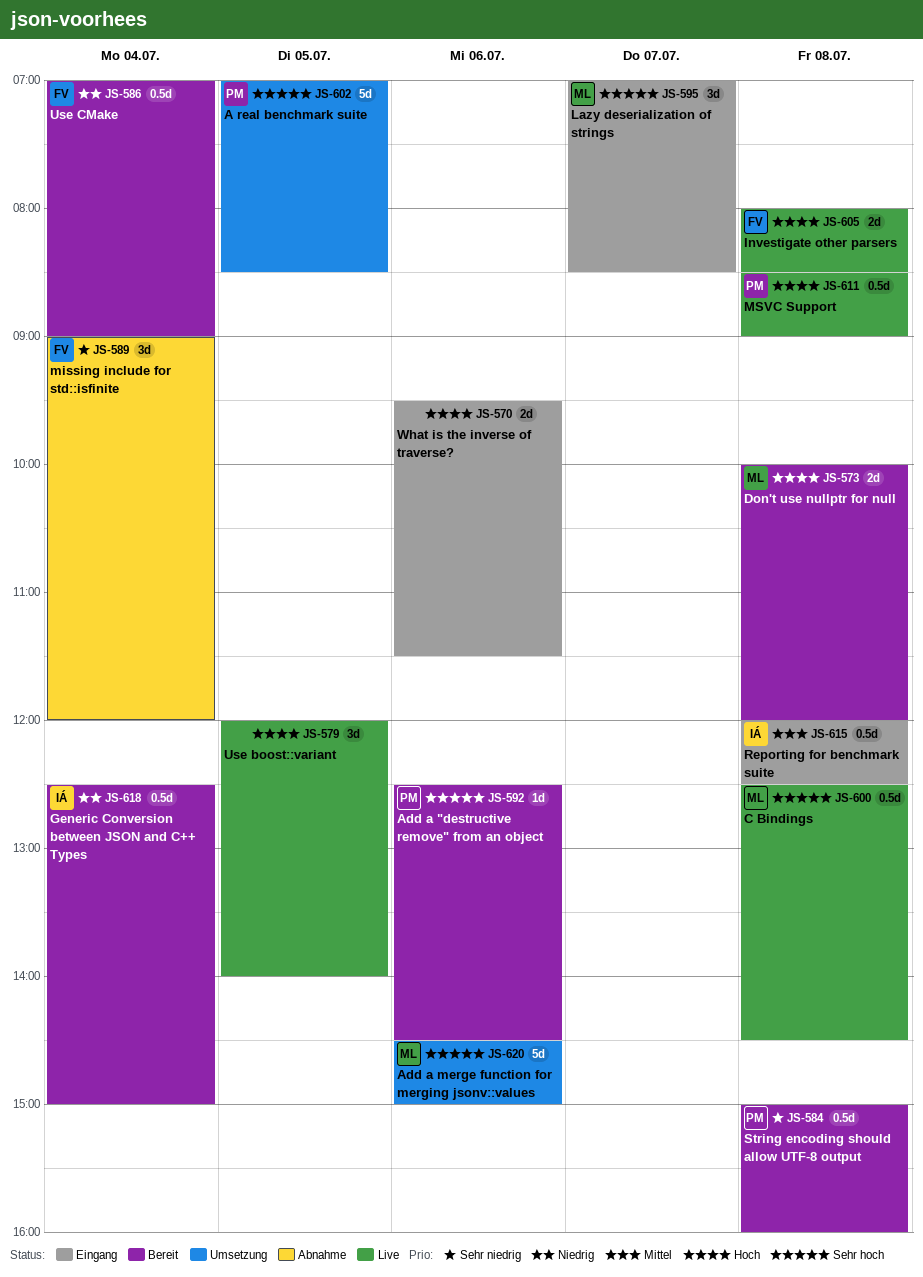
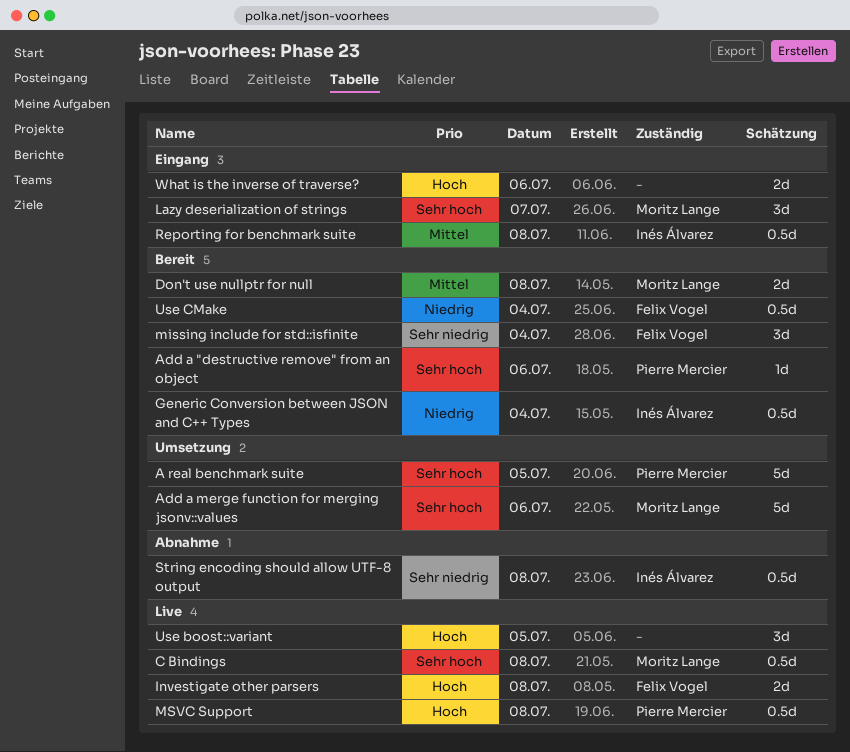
Don't use nullptr for null, priority: Hoch -> Mittel
missing include for std::isfinite, status: Abnahme -> Bereit
String encoding should allow UTF-8 output, status: Bereit -> Abnahme
String encoding should allow UTF-8 output, owner: Pierre Mercier -> Inés Álvarez

